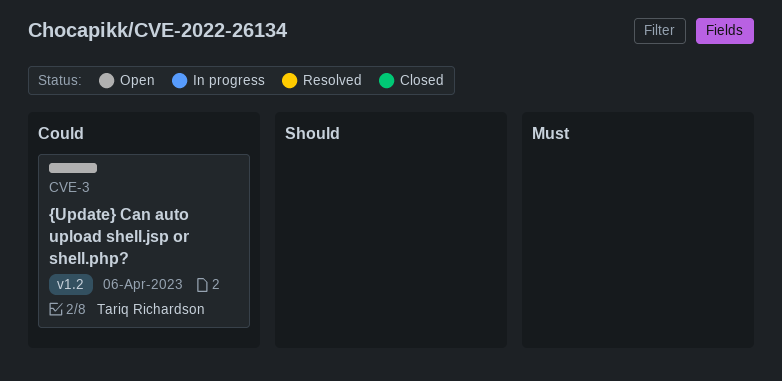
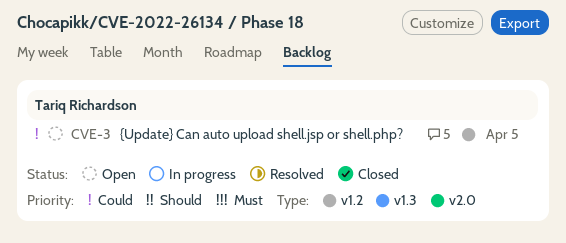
CVE-3, due: Apr 6 -> Apr 5

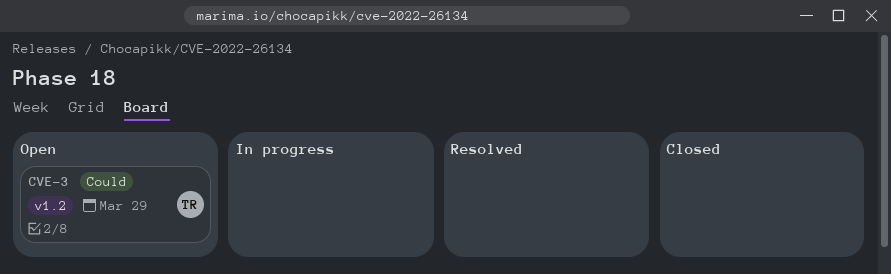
CVE-3, due: Apr 5 -> Mar 29

